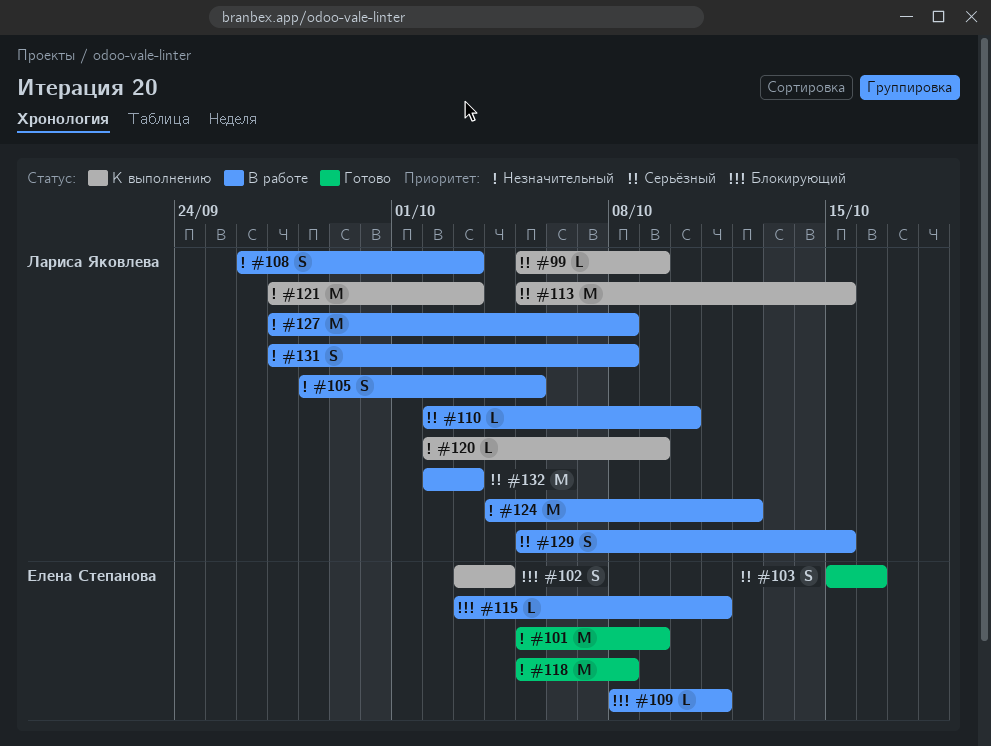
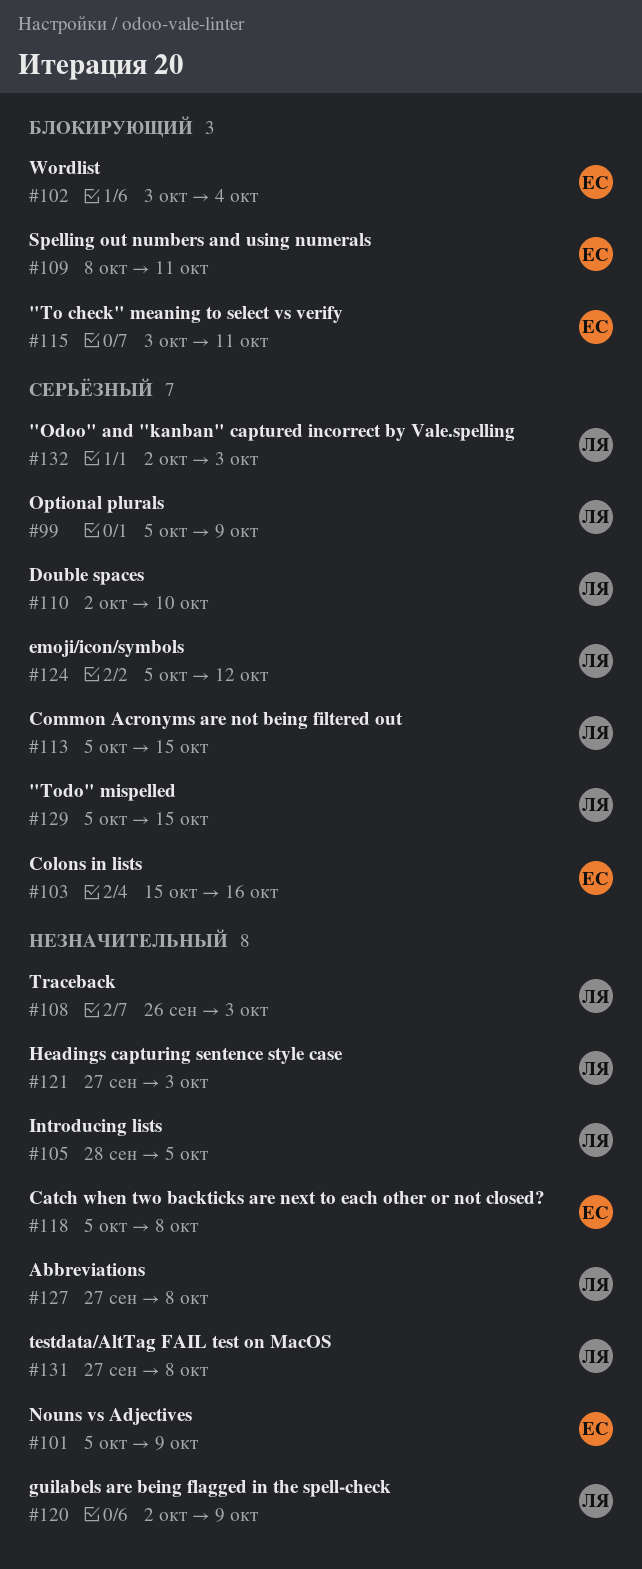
#124, priority: Незначительный -> Серьёзный
#124, start: Oct 4 -> Oct 5

